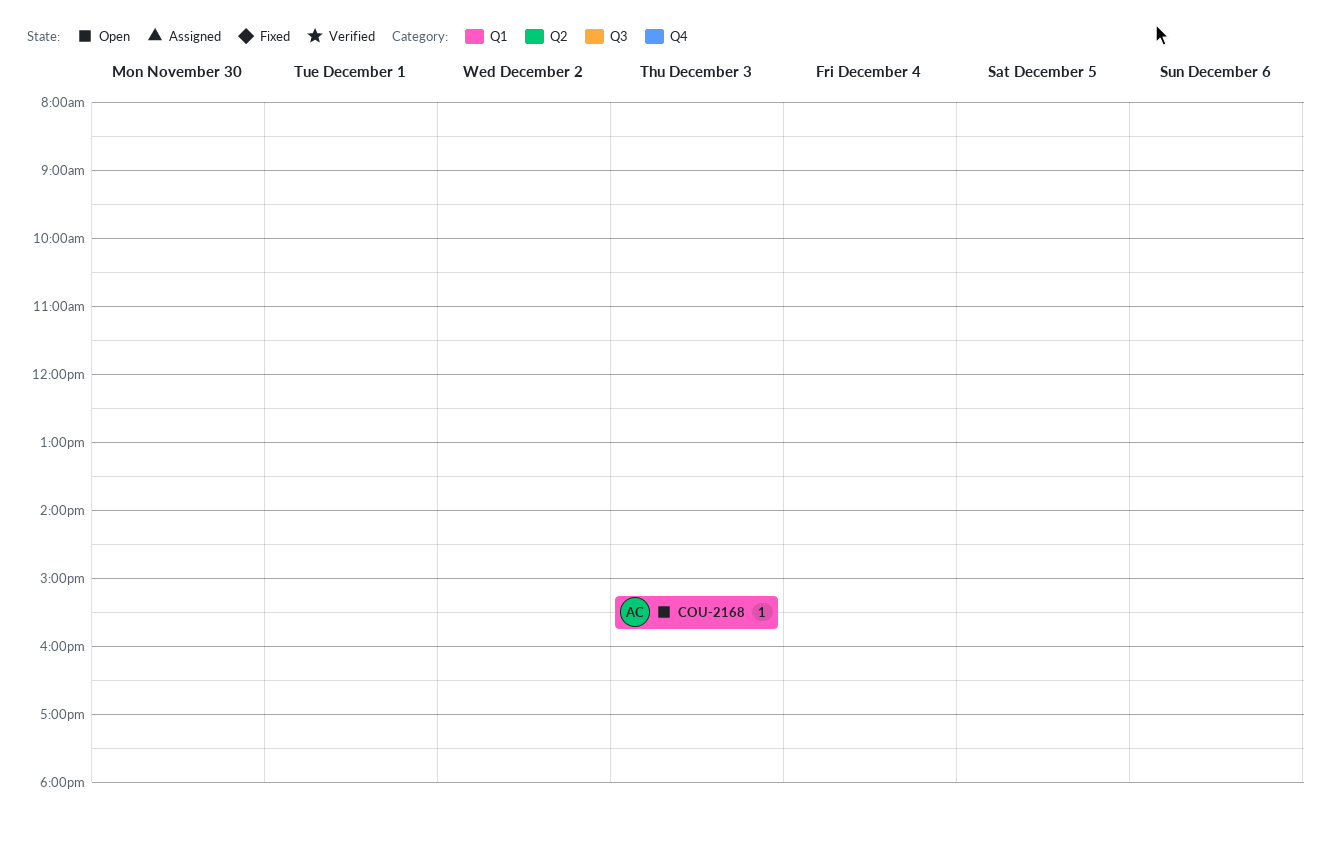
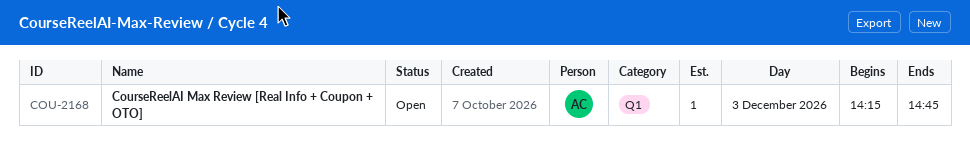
COU-2168, begins: 15:15 -> 14:15
COU-2168, ends: 15:45 -> 14:45

